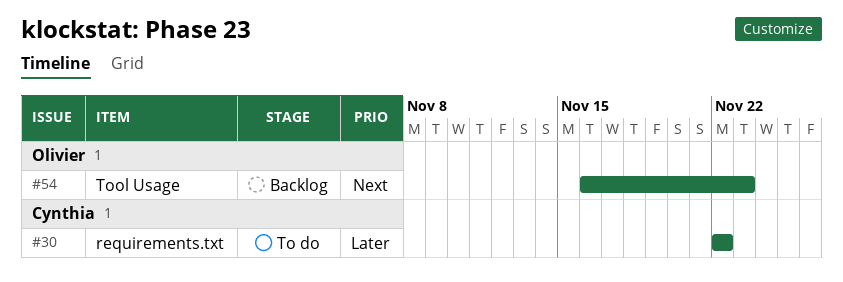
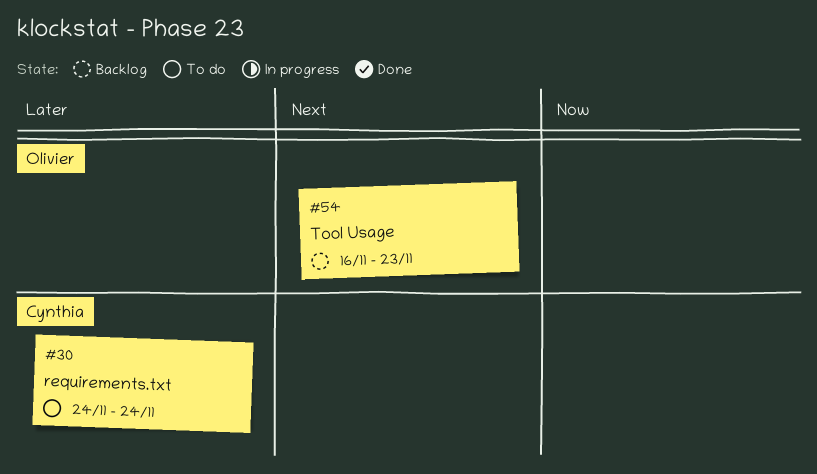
#30, start: Nov 22 -> Nov 24
#30, due: Nov 22 -> Nov 24

